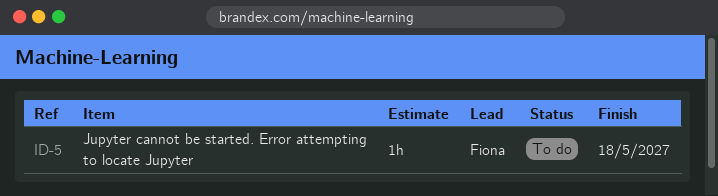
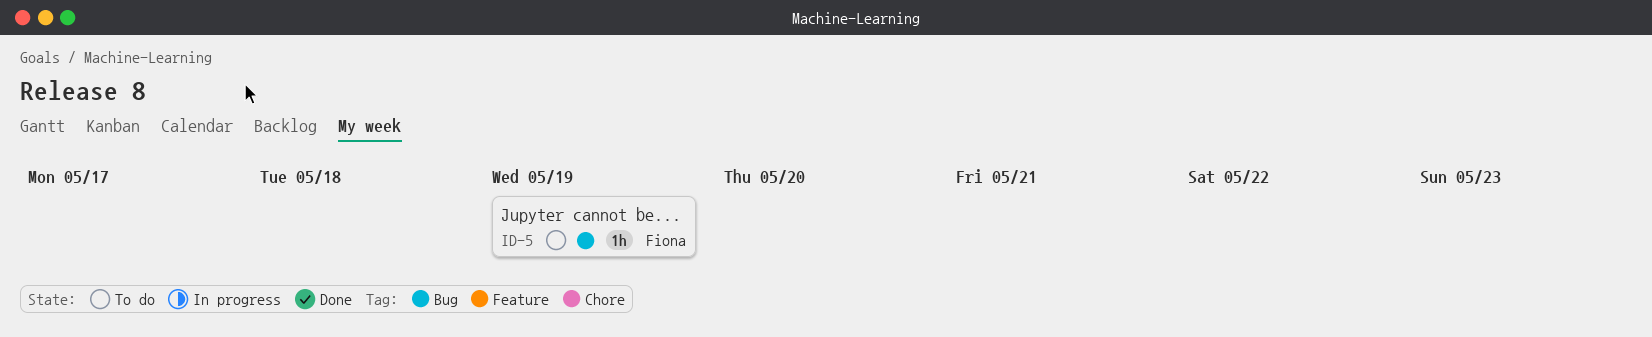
ID-5, due: May 18 -> May 19

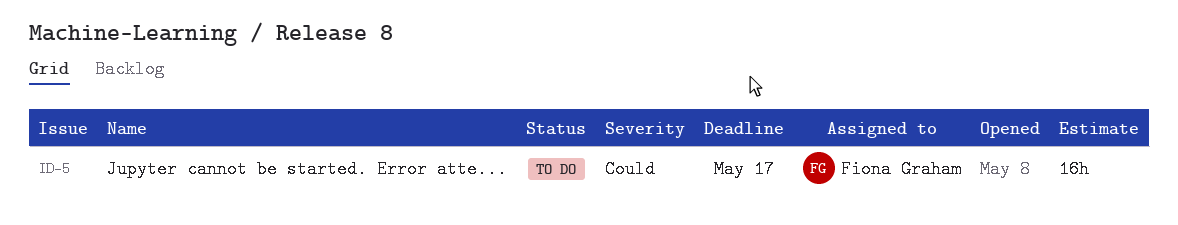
ID-5, estimate: 1h -> 16h
ID-5, due: May 19 -> May 17

